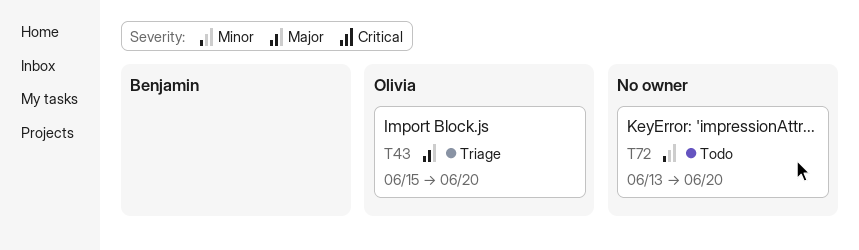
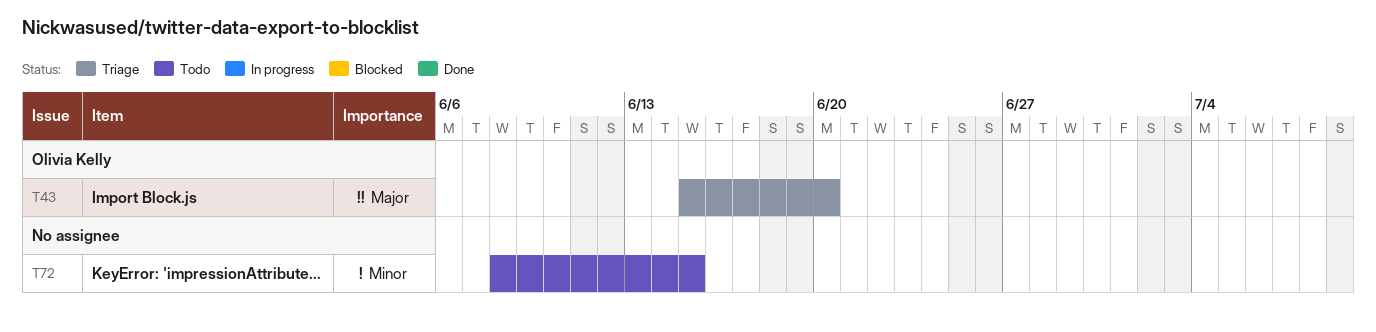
T72, start: Jun 13 -> Jun 8
T72, due: Jun 20 -> Jun 15

